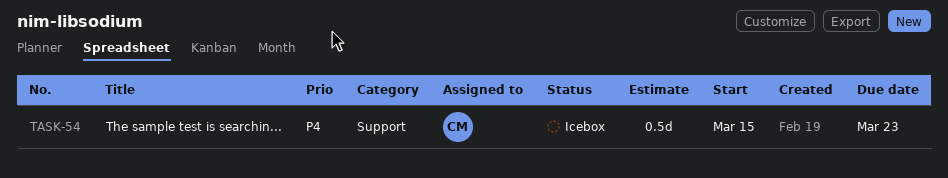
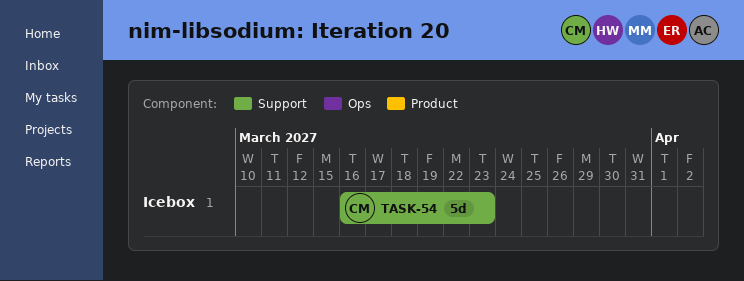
TASK-54, estimate: 0.5d -> 5d
TASK-54, start: Mar 15 -> Mar 16

